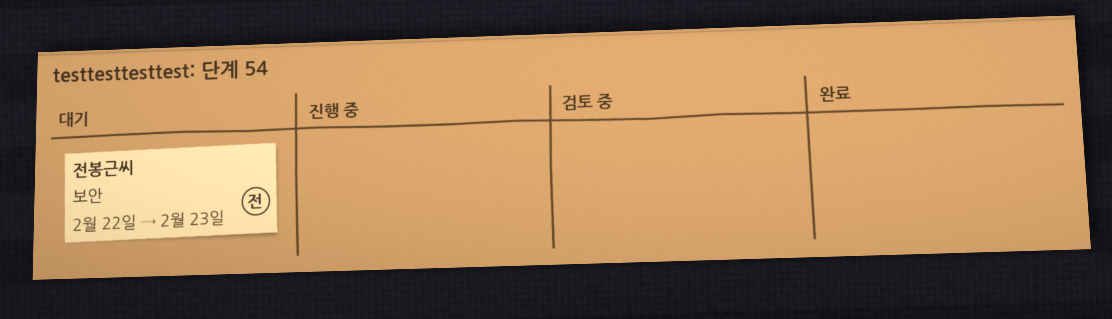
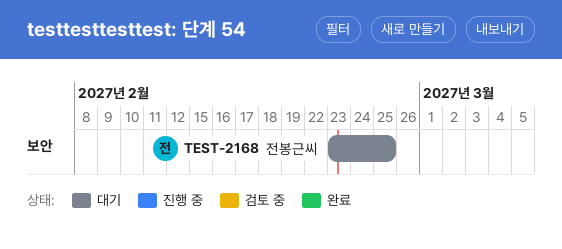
전봉근씨, start: Feb 22 -> Feb 23
전봉근씨, due: Feb 23 -> Feb 25

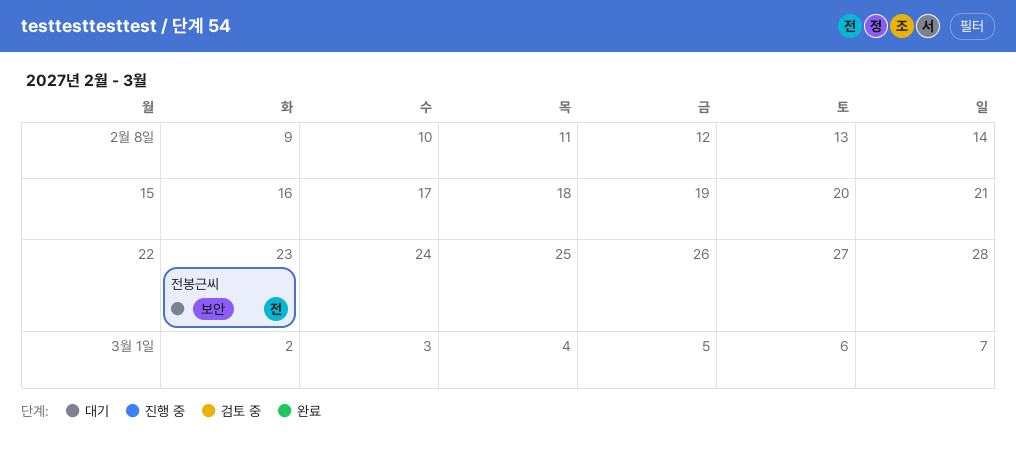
전봉근씨, due: Feb 25 -> Feb 23

